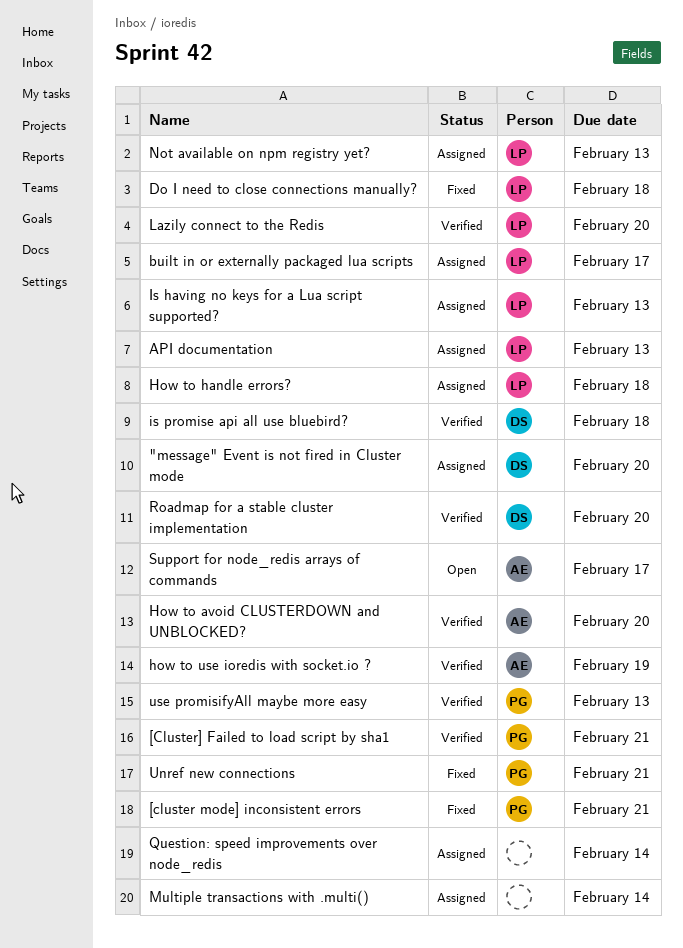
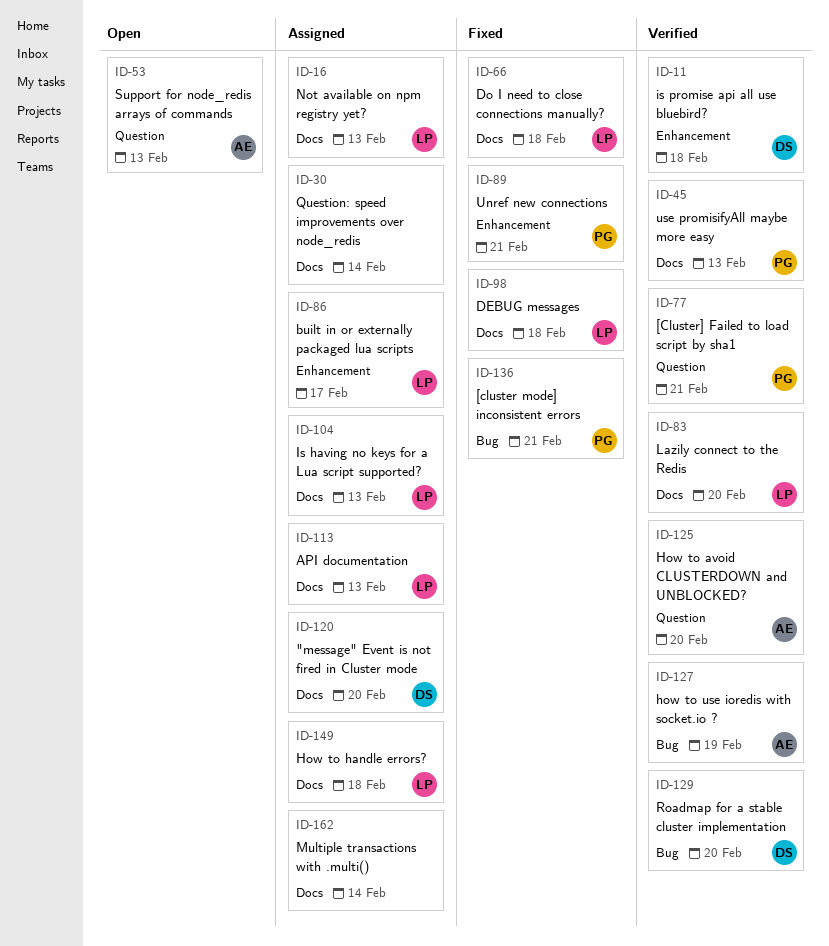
DEBUG messages: none -> present
Support for node_redis arrays of commands, due: Feb 17 -> Feb 13

